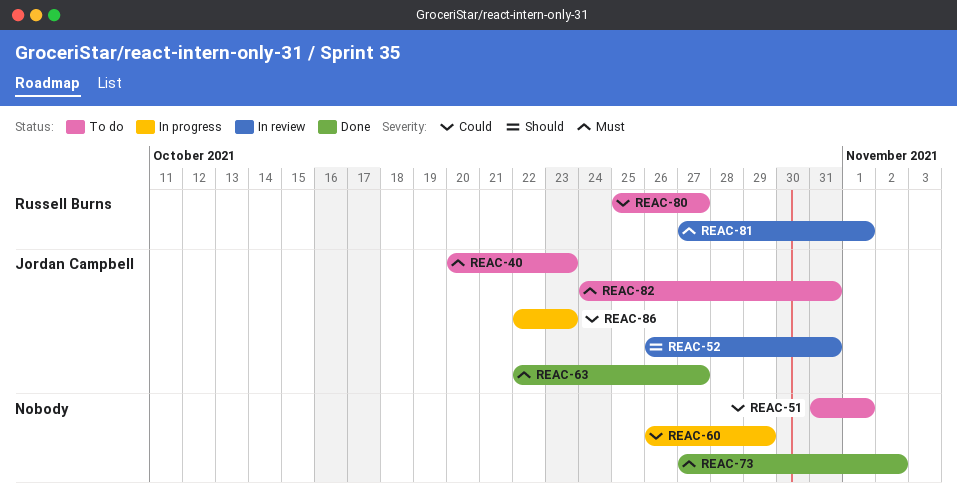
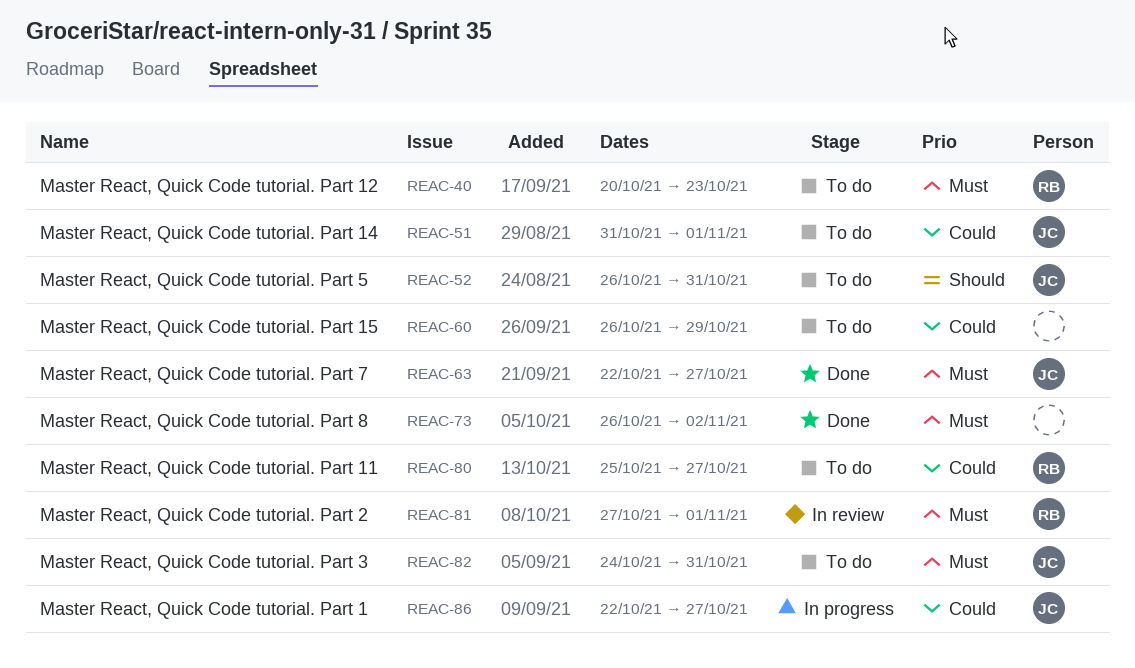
REAC-40, owner: Jordan Campbell -> Russell Burns
REAC-51, owner: none -> Jordan Campbell
REAC-52, status: In review -> To do
REAC-60, status: In progress -> To do
REAC-73, start: Oct 27 -> Oct 26
REAC-86, due: Oct 23 -> Oct 27

